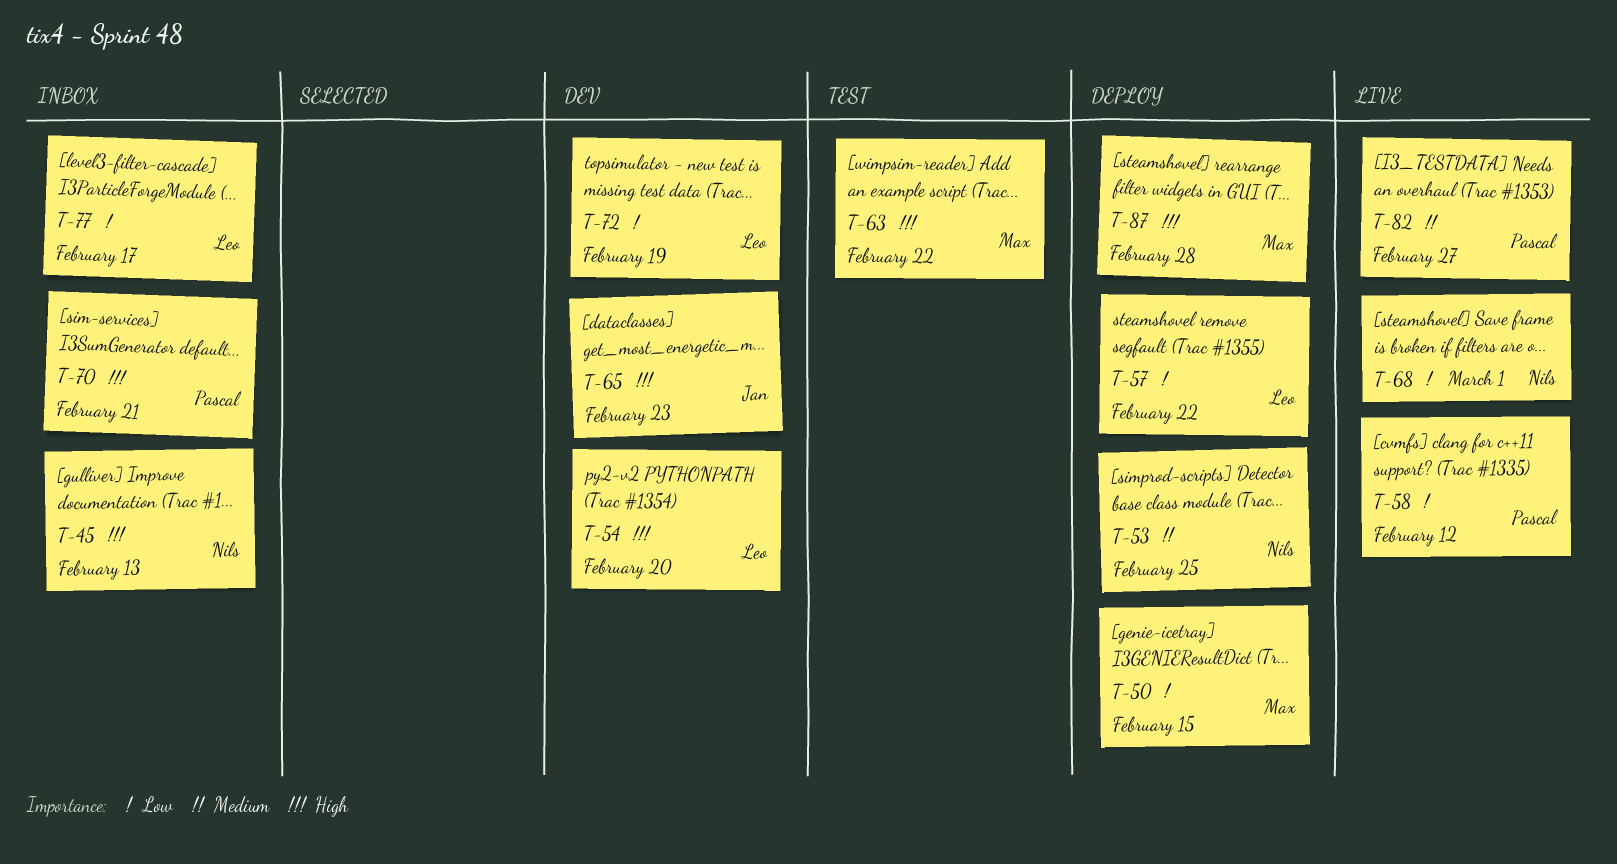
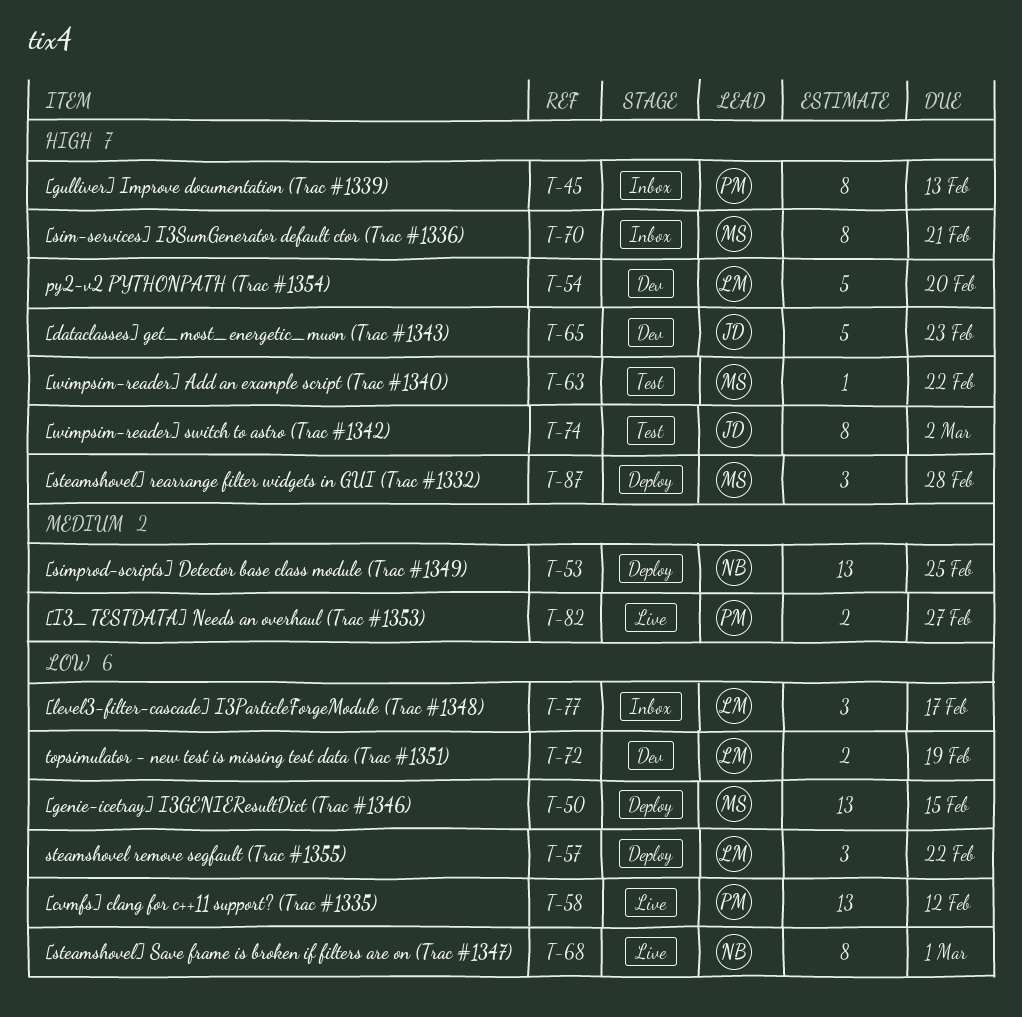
T-45, owner: Nils -> Pascal
T-70, owner: Pascal -> Max
T-74: none -> present

